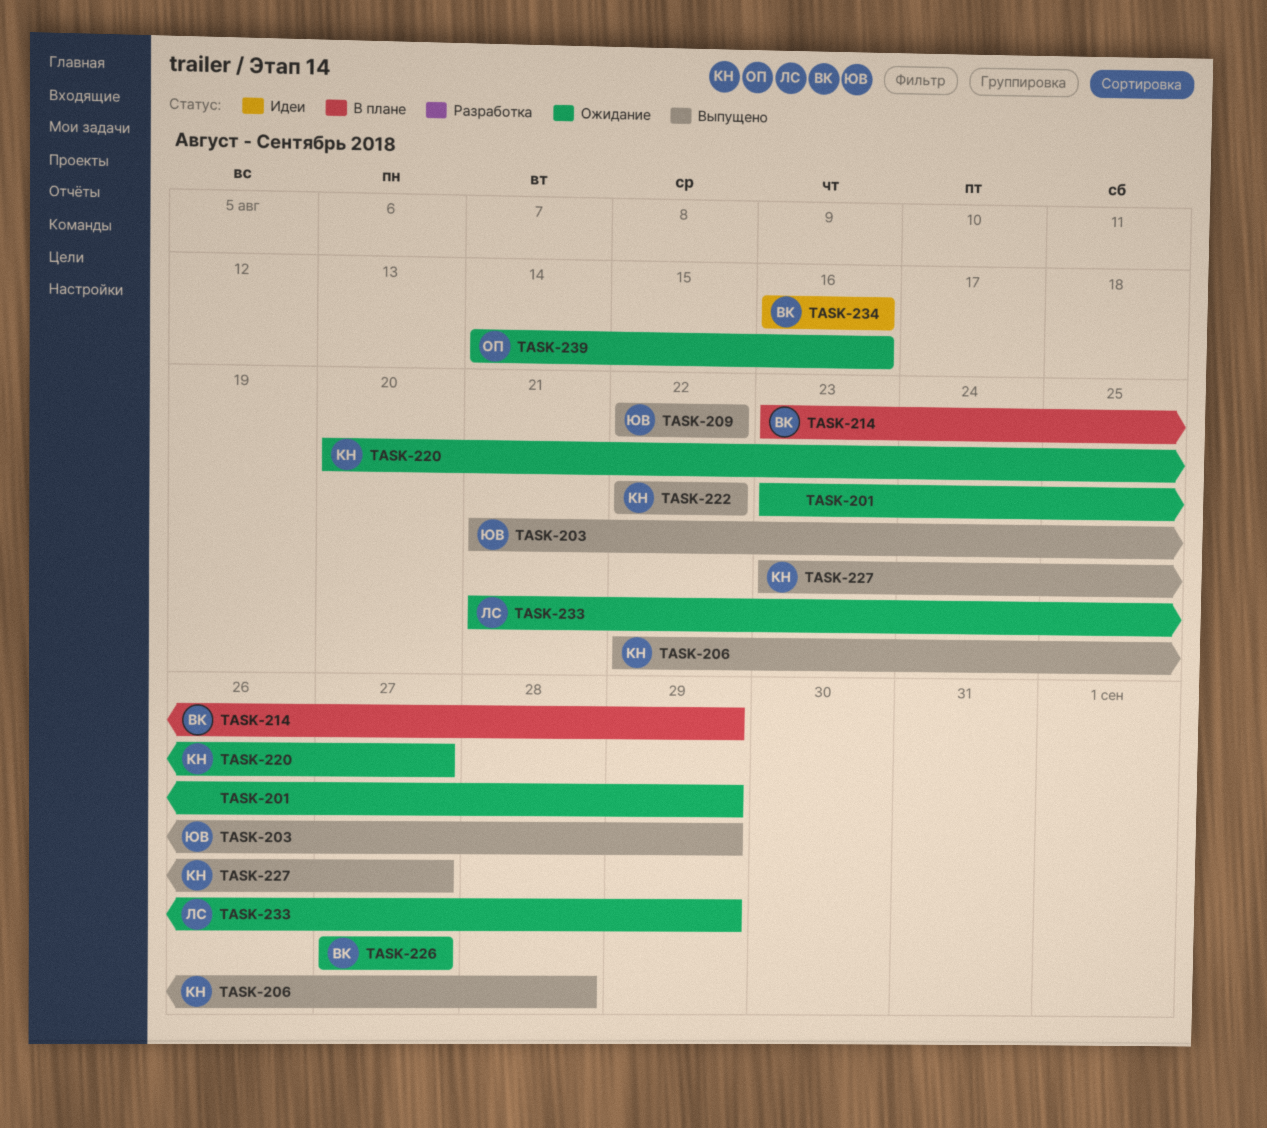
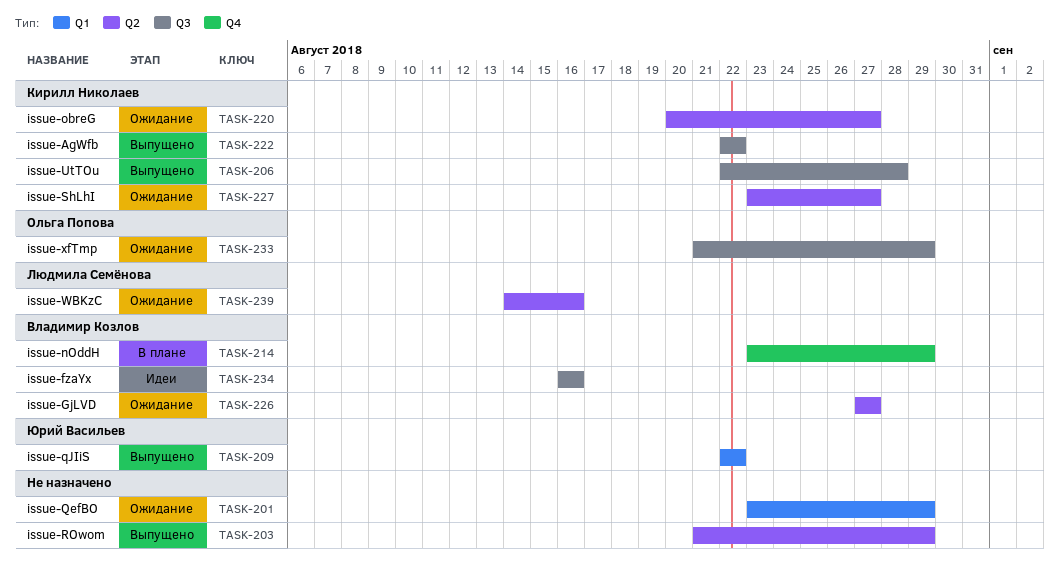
TASK-203, owner: Юрий Васильев -> none
TASK-227, status: Выпущено -> Ожидание
TASK-233, owner: Людмила Семёнова -> Ольга Попова
TASK-239, owner: Ольга Попова -> Людмила Семёнова

